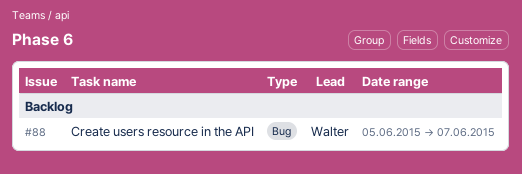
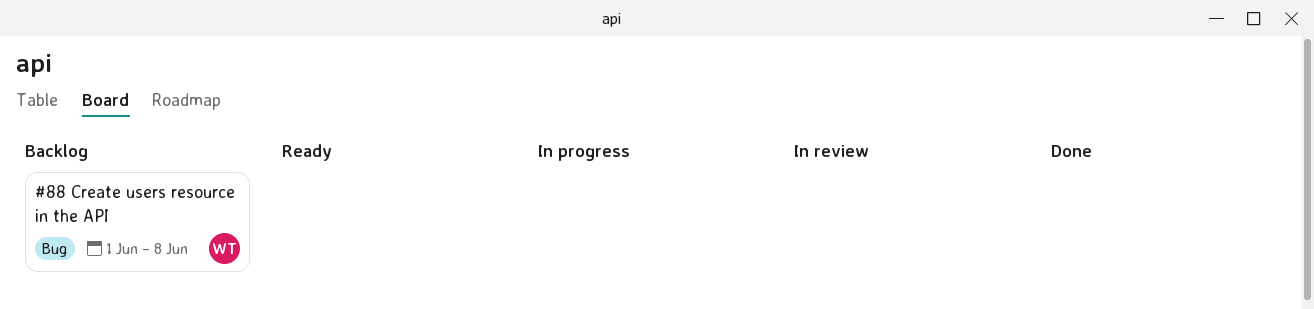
#88, start: Jun 5 -> Jun 1
#88, due: Jun 7 -> Jun 8

